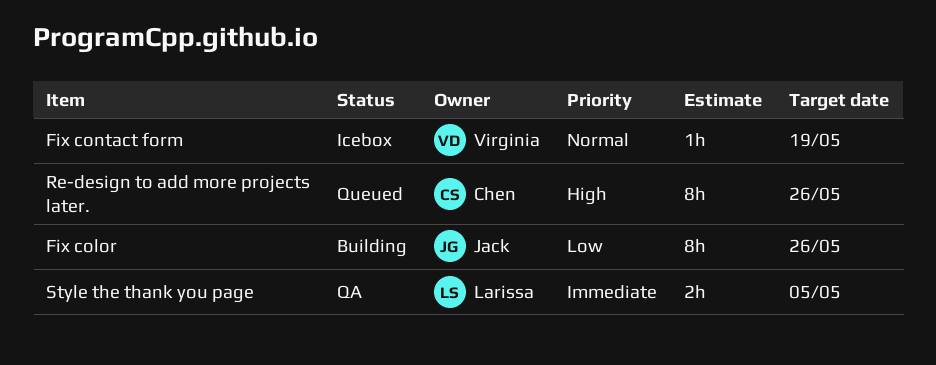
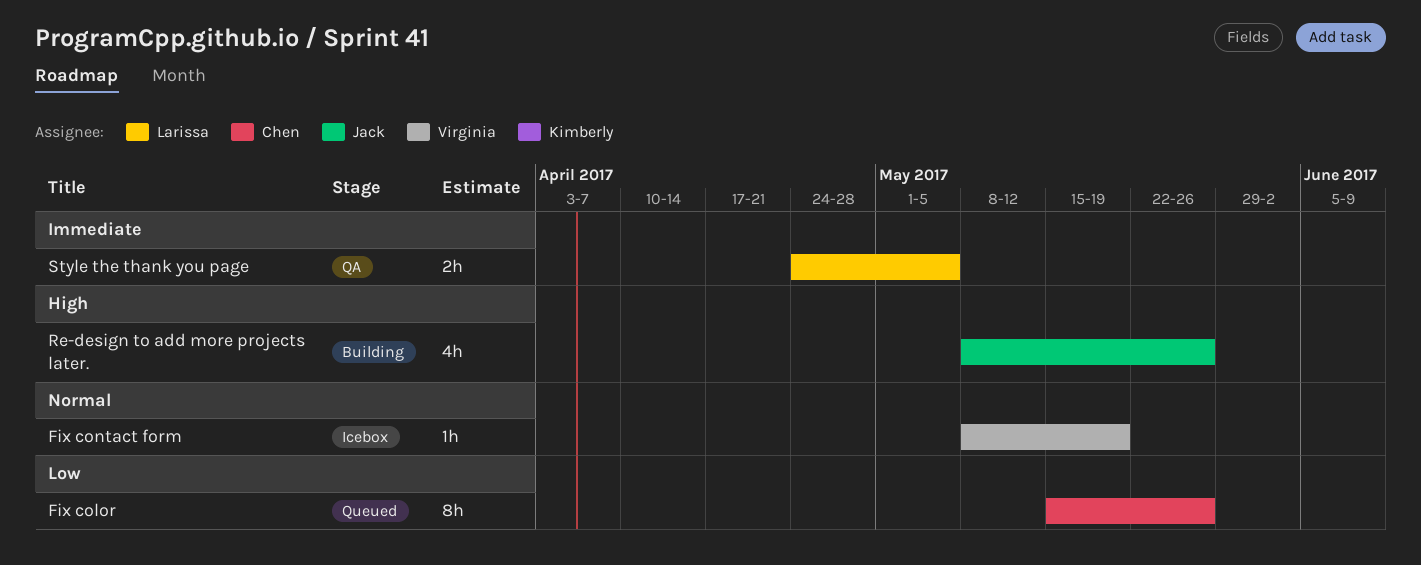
Fix color, status: Building -> Queued
Fix color, owner: Jack -> Chen
Re-design to add more projects later., status: Queued -> Building
Re-design to add more projects later., owner: Chen -> Jack
Re-design to add more projects later., estimate: 8h -> 4h

